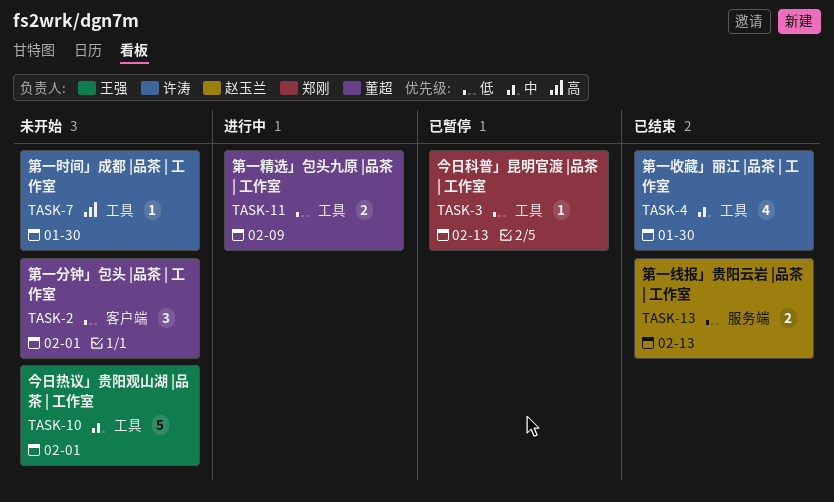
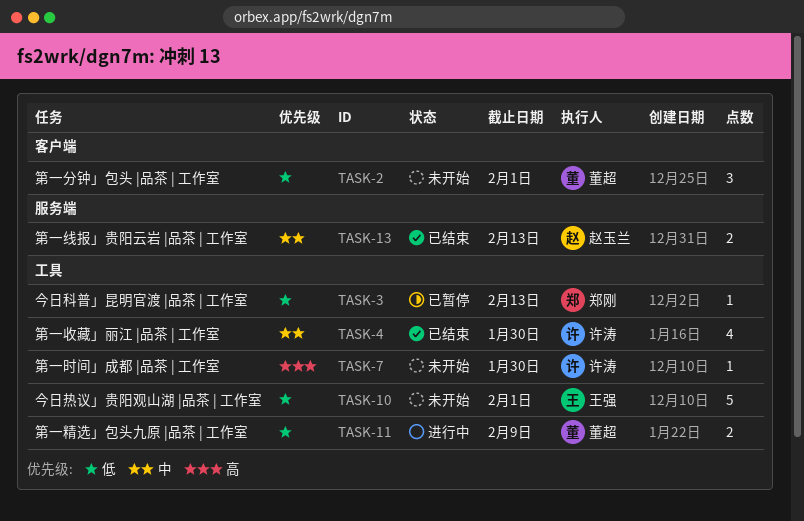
TASK-10, priority: 中 -> 低
TASK-13, priority: 低 -> 中

